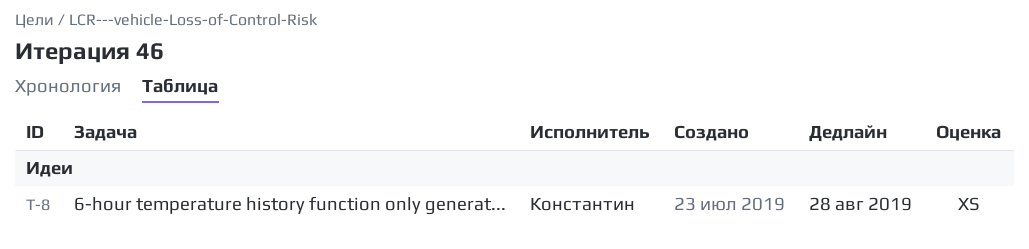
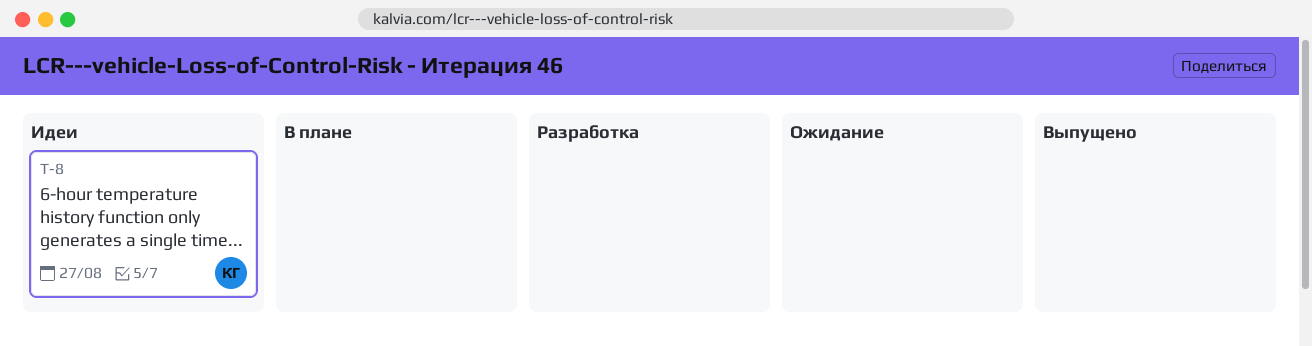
T-8, due: Aug 28 -> Aug 27

